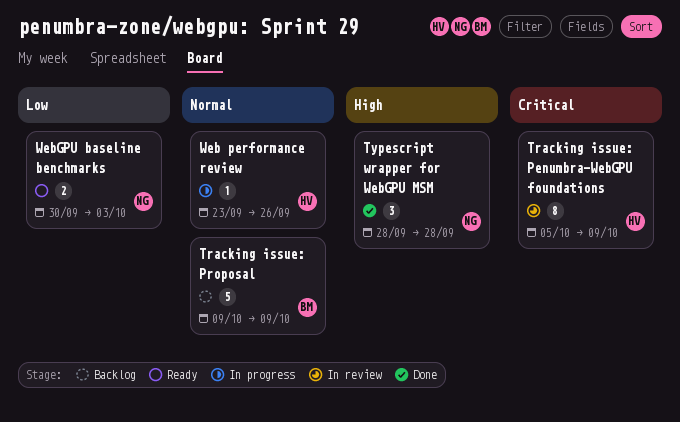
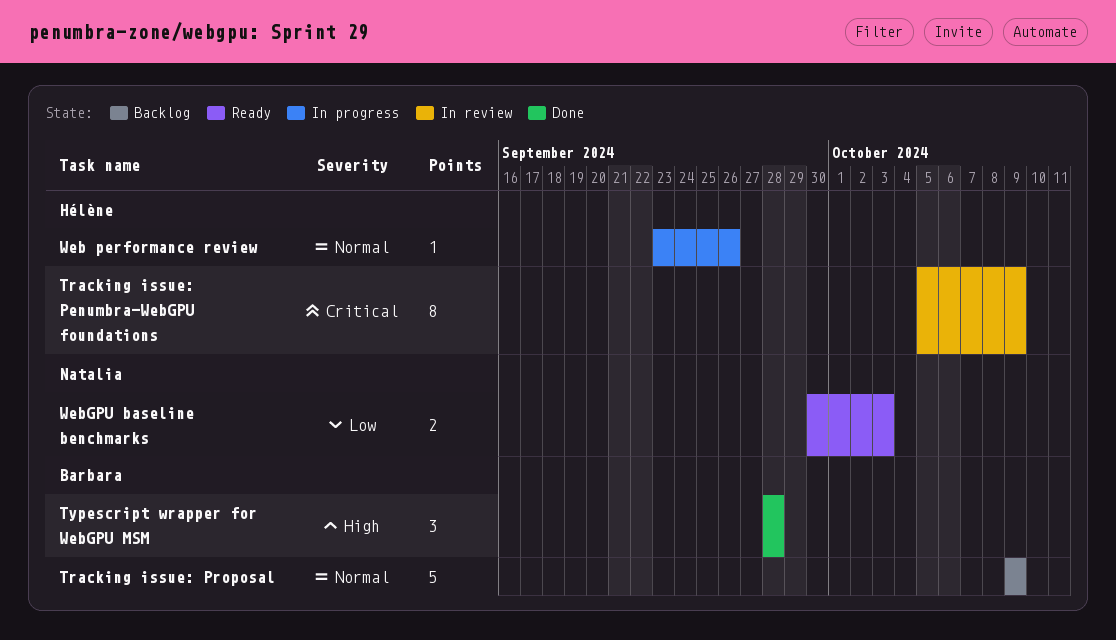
Typescript wrapper for WebGPU MSM, owner: Natalia -> Barbara

